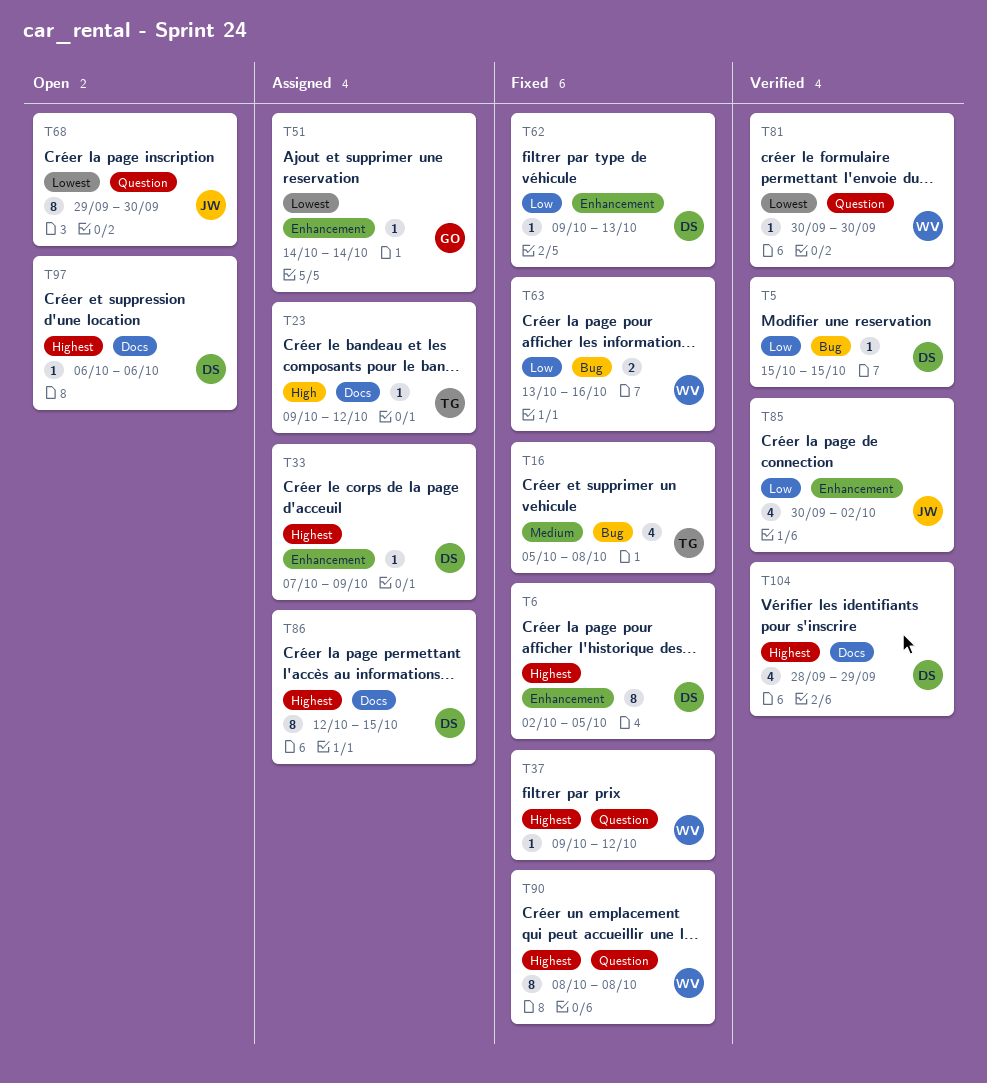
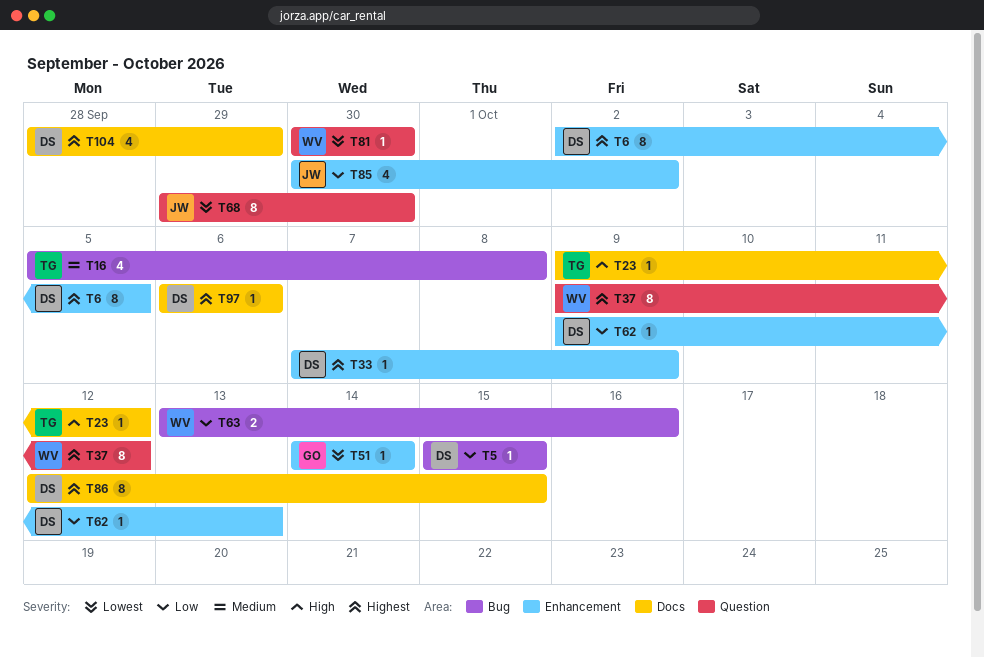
T37, estimate: 1 -> 8
T90: present -> none

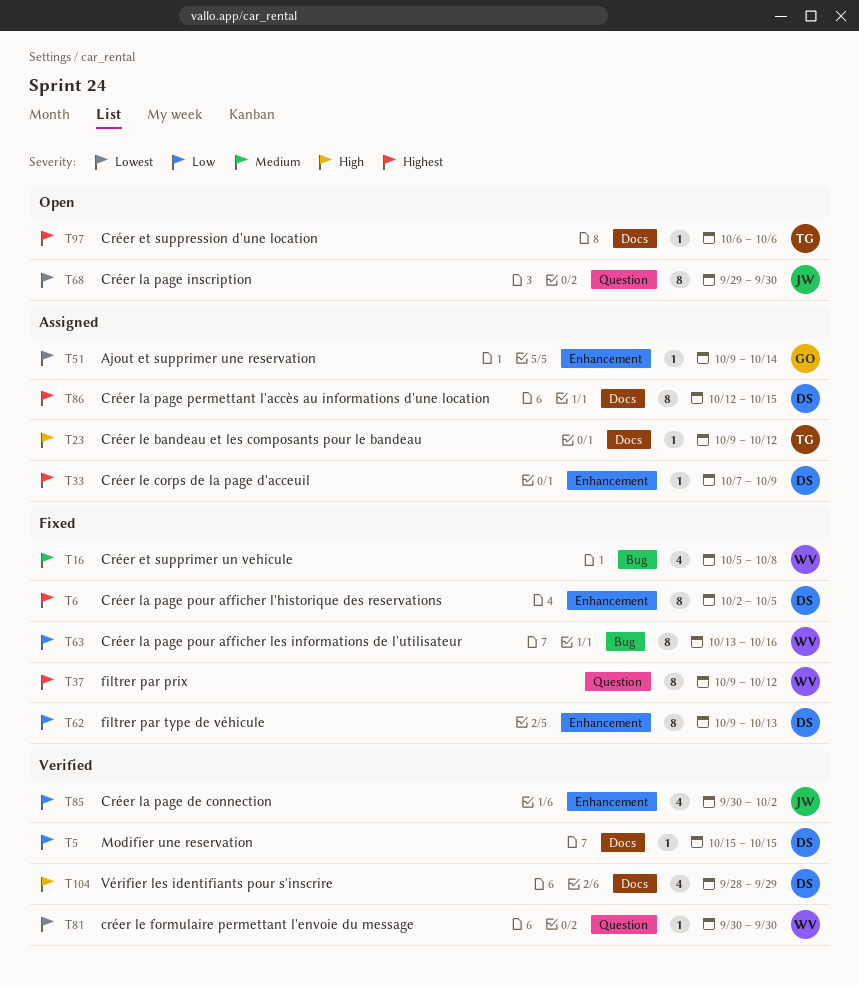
T5, label: Bug -> Docs
T16, owner: TG -> WV
T51, start: Oct 14 -> Oct 9
T62, estimate: 1 -> 8
T63, estimate: 2 -> 8
T97, owner: DS -> TG
T104, priority: Highest -> High

